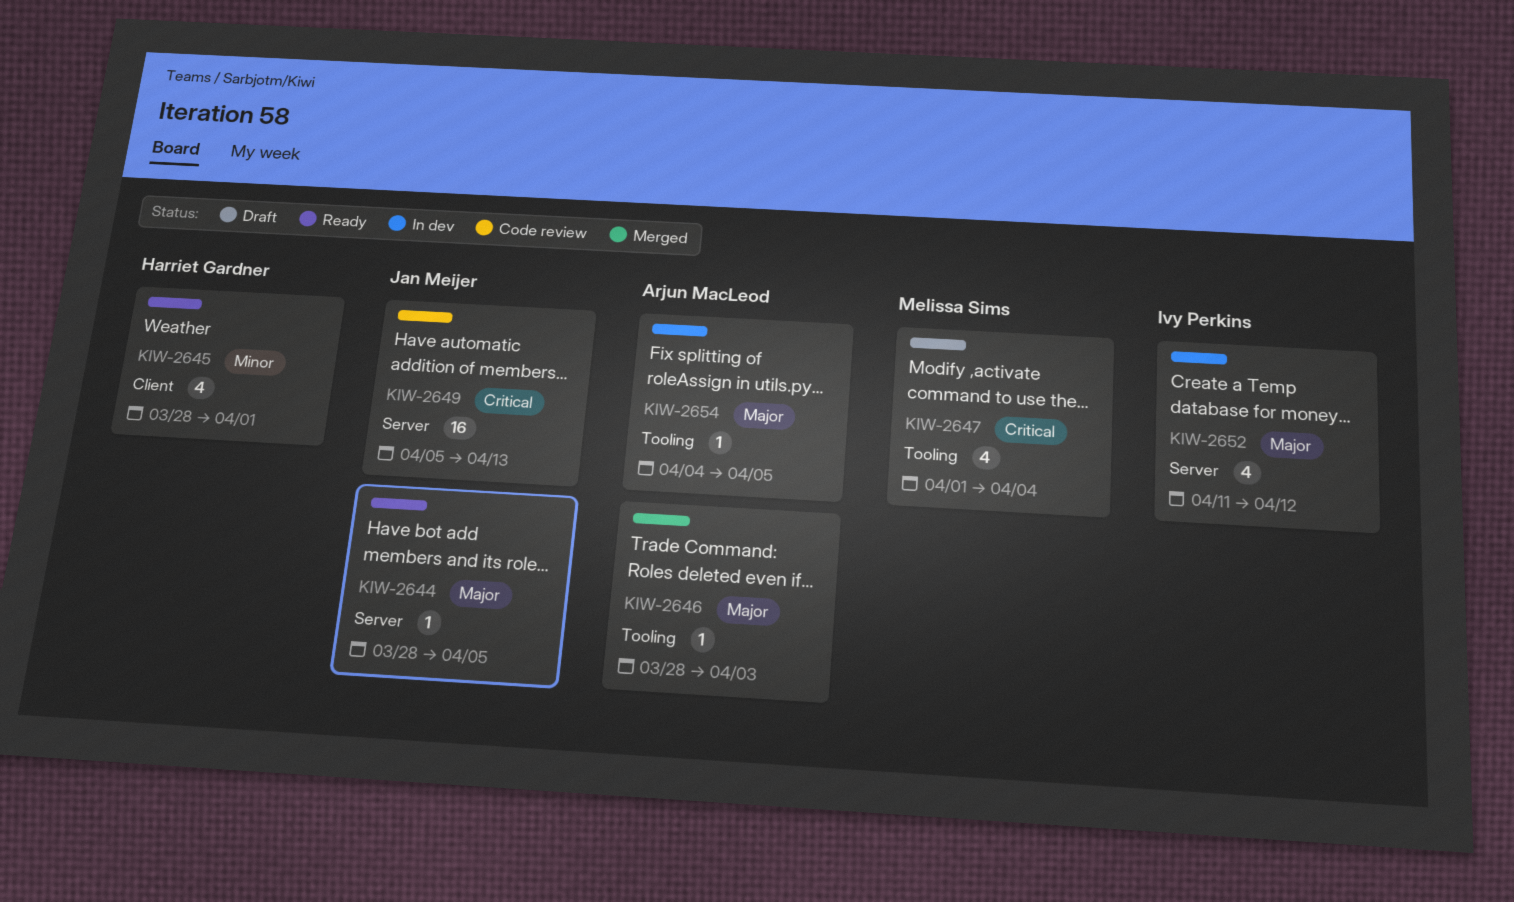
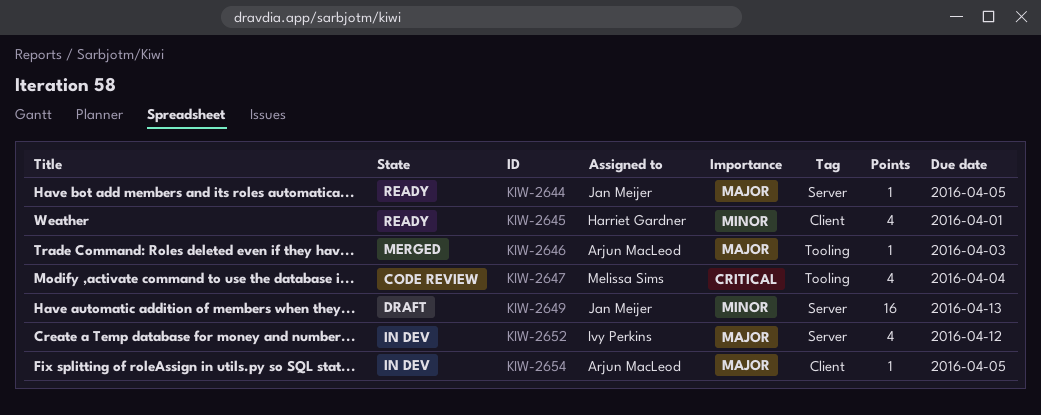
KIW-2647, status: Draft -> Code review
KIW-2649, status: Code review -> Draft
KIW-2649, priority: Critical -> Minor
KIW-2654, label: Tooling -> Client

